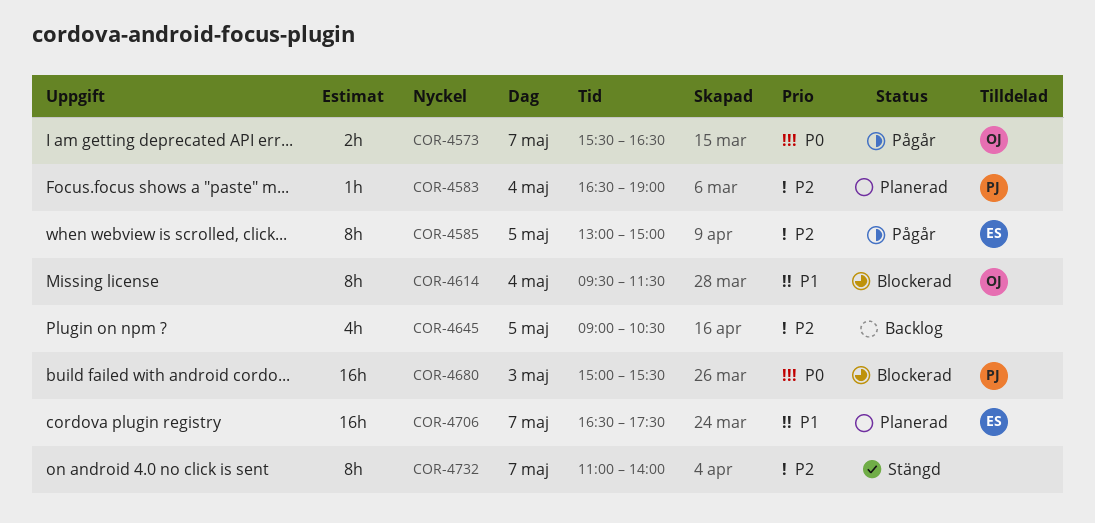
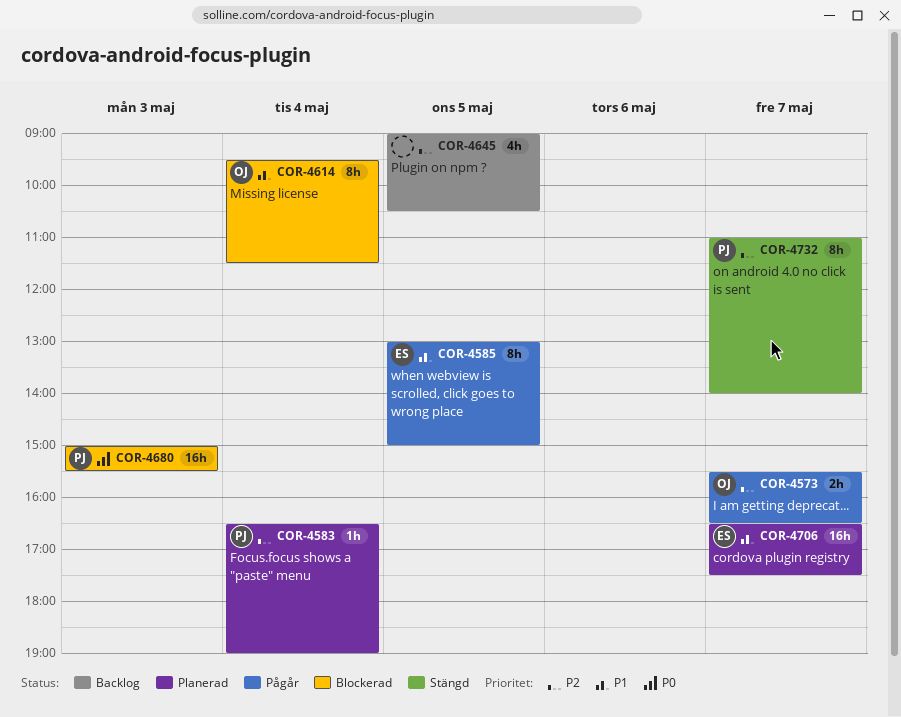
COR-4573, priority: P0 -> P2
COR-4585, priority: P2 -> P1
COR-4732, owner: none -> PJ

